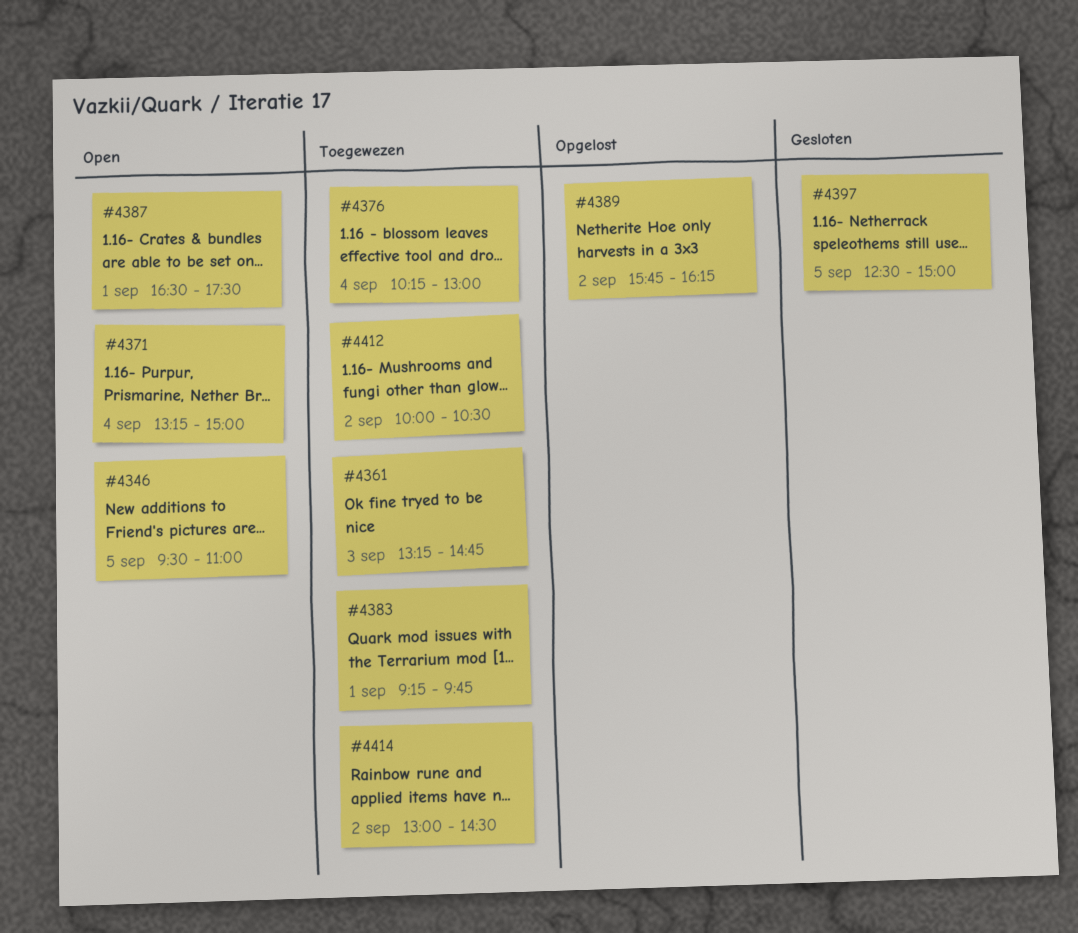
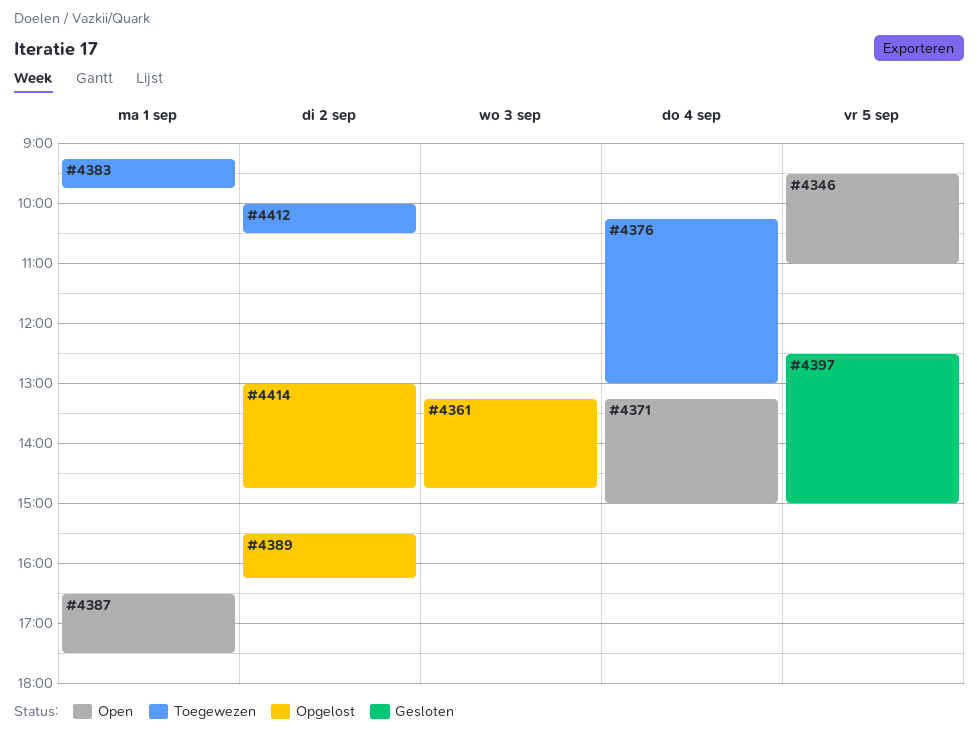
#4361, status: Toegewezen -> Opgelost
#4389, begins: 15:45 -> 15:30
#4414, status: Toegewezen -> Opgelost
#4414, ends: 14:30 -> 14:45

